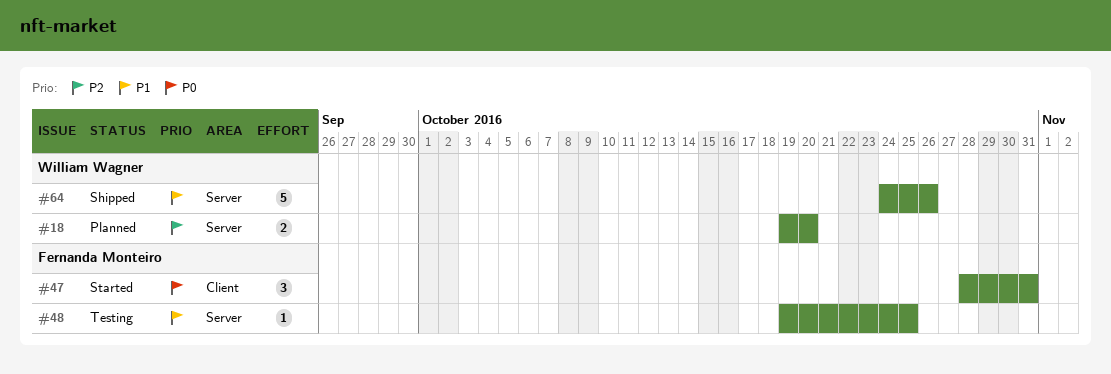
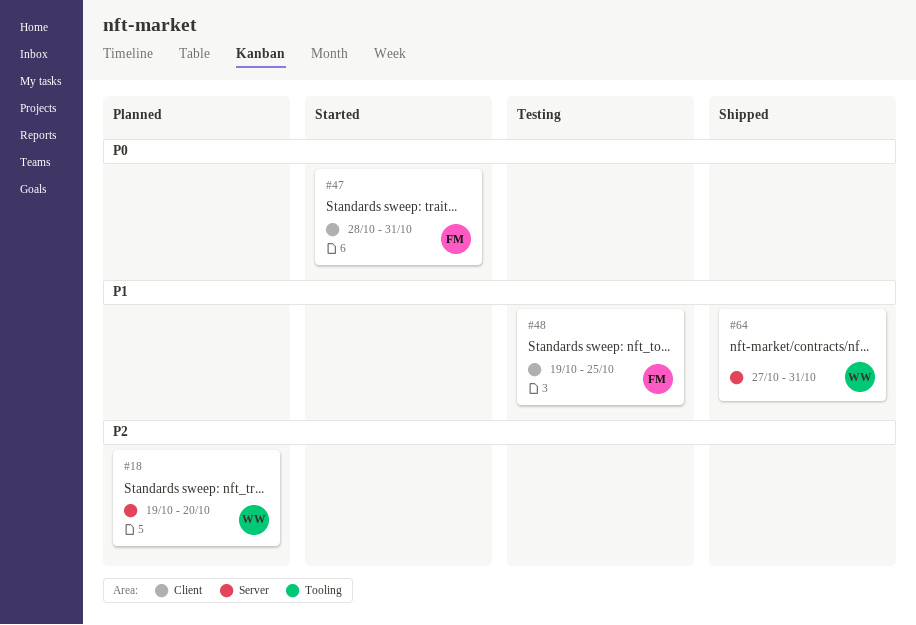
#48, label: Server -> Client
#64, start: Oct 24 -> Oct 27
#64, due: Oct 26 -> Oct 31

